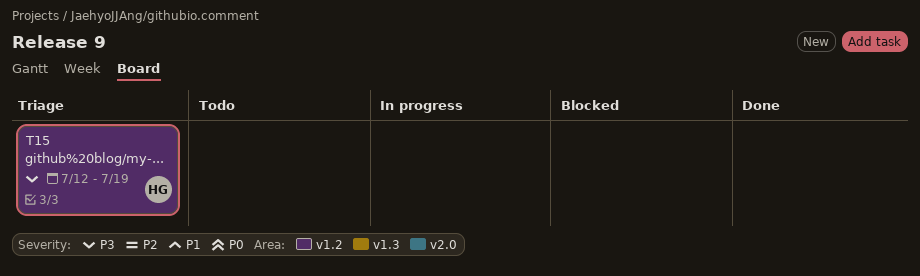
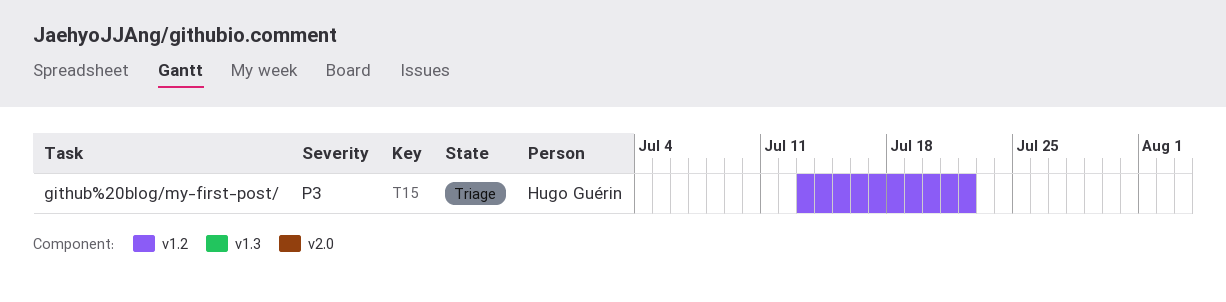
T15, start: Jul 12 -> Jul 13
T15, due: Jul 19 -> Jul 22

